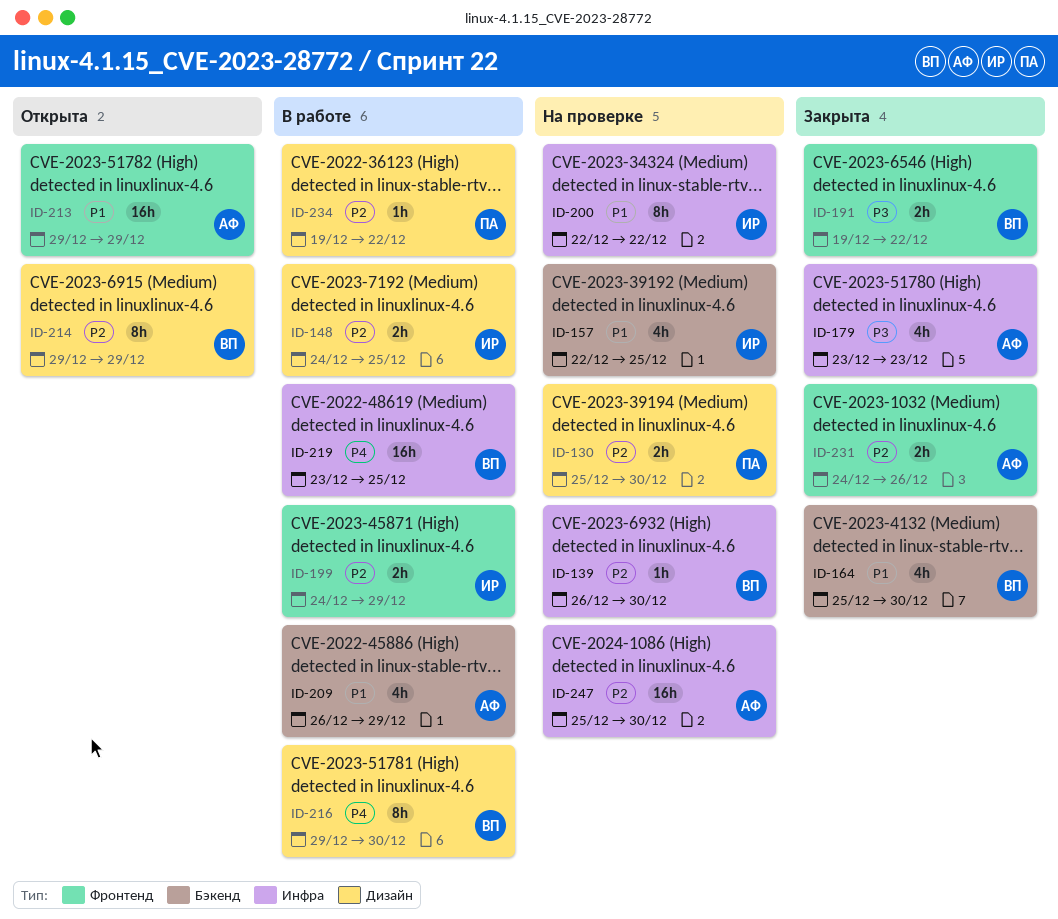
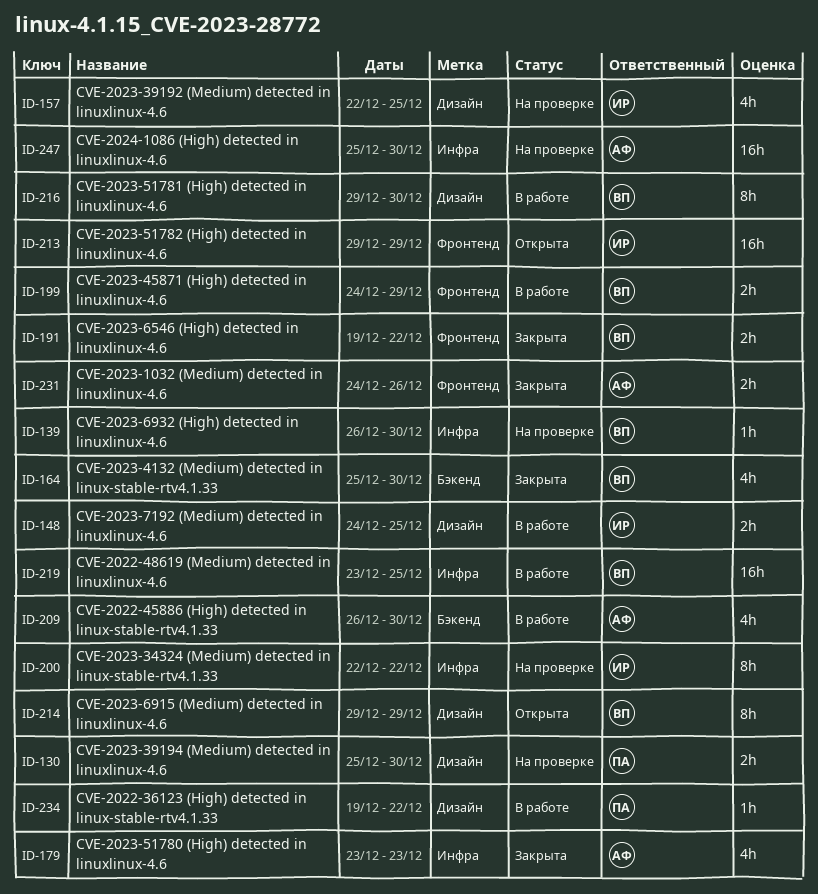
ID-157, label: Бэкенд -> Дизайн
ID-199, owner: ИР -> ВП
ID-209, due: Dec 29 -> Dec 30
ID-213, owner: АФ -> ИР

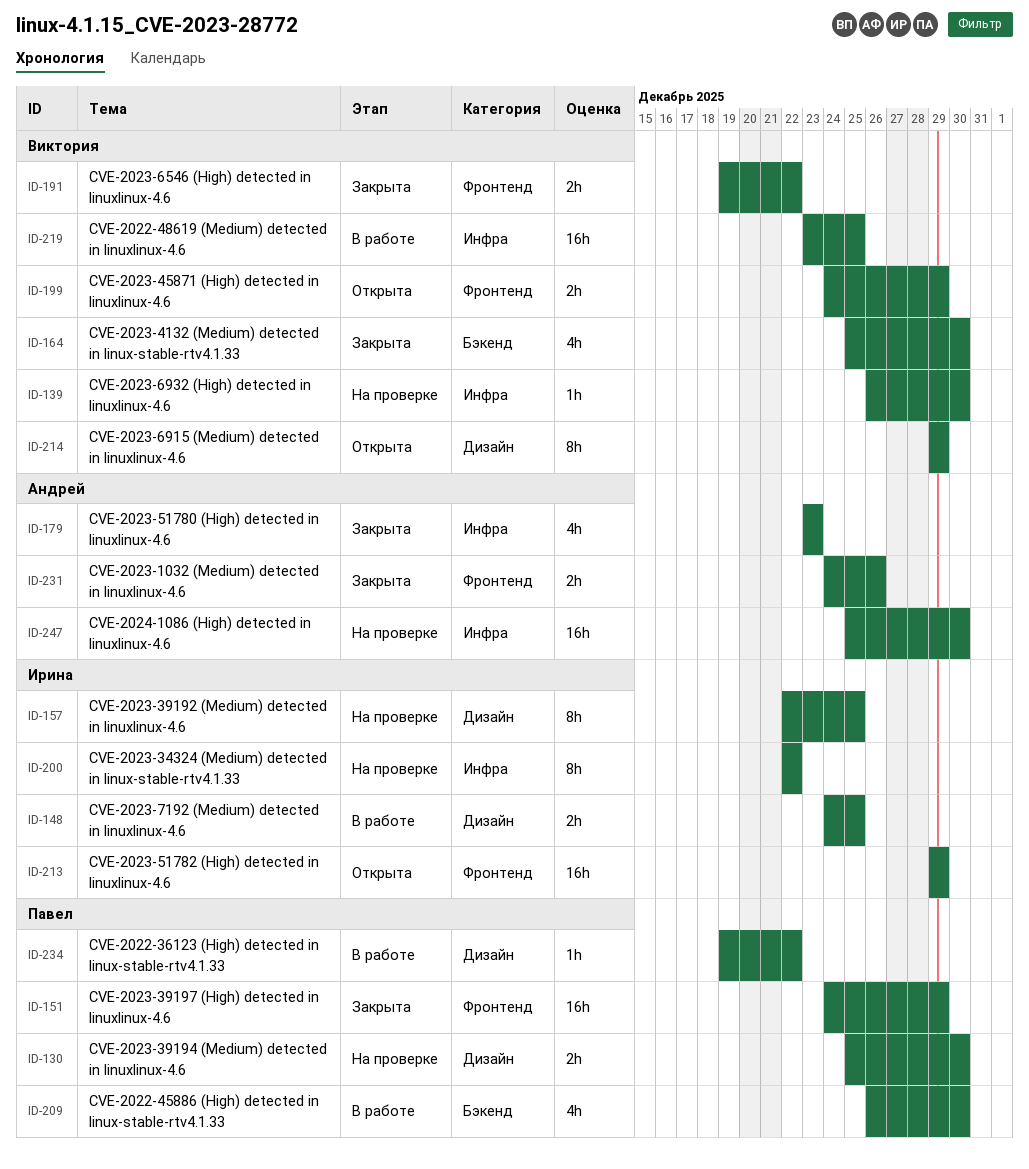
ID-151: none -> present
ID-157, estimate: 4h -> 8h
ID-199, status: В работе -> Открыта
ID-209, owner: Андрей -> Павел
ID-216: present -> none

